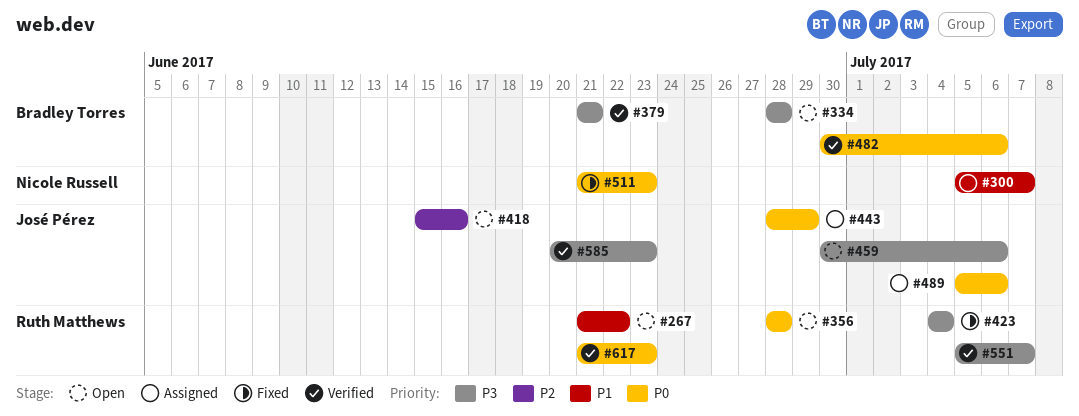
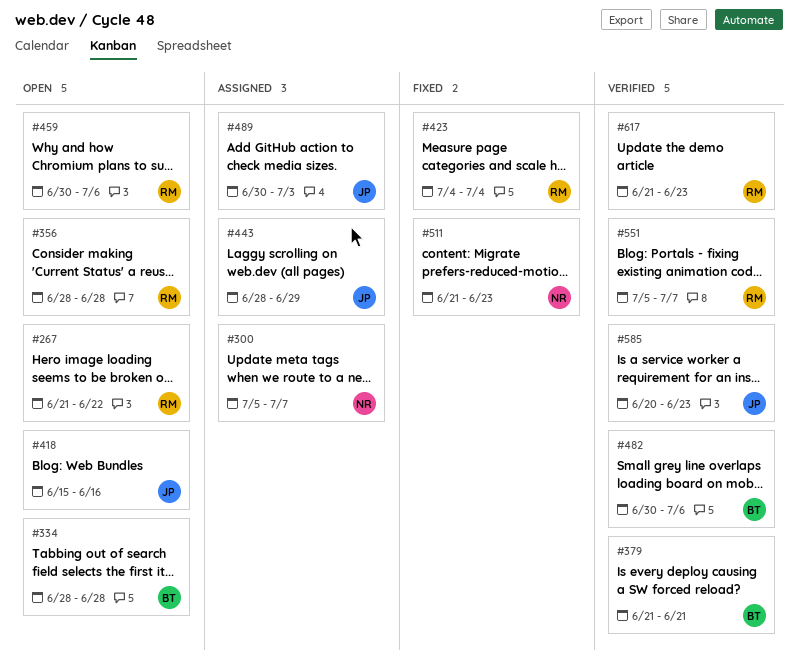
#459, owner: José Pérez -> Ruth Matthews
#489, start: Jul 5 -> Jun 30
#489, due: Jul 6 -> Jul 3

